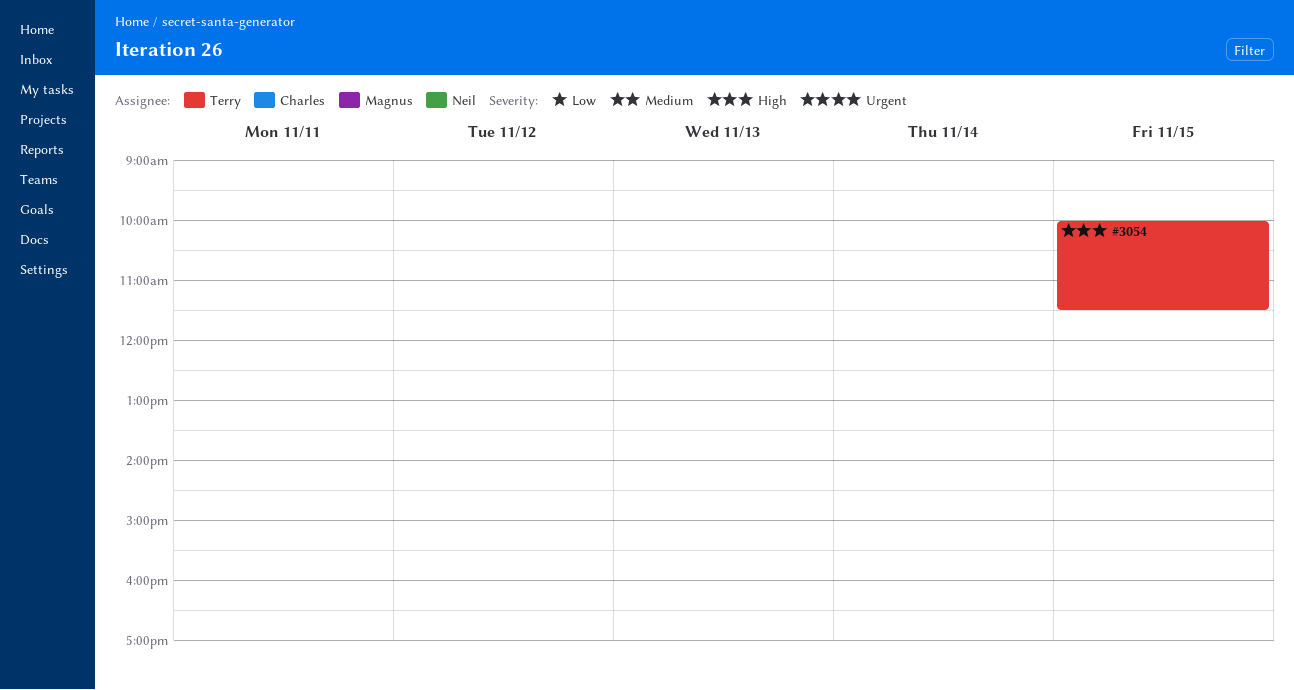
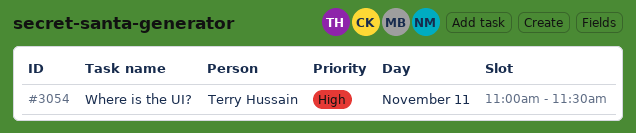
#3054, day: Nov 15 -> Nov 11
#3054, begins: 10:00 -> 11:00

